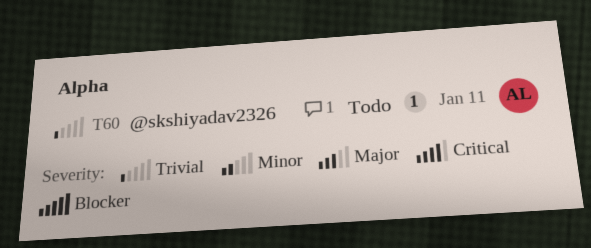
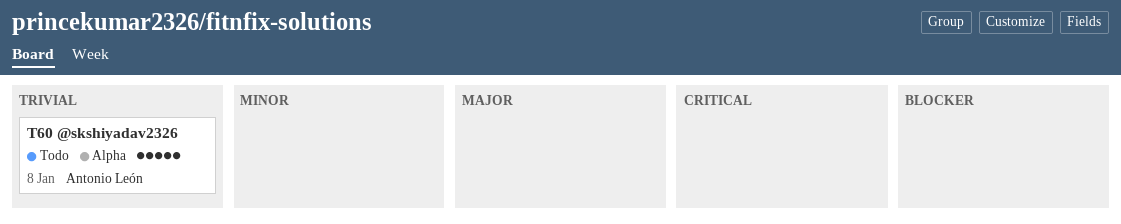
T60, estimate: 1 -> 5
T60, due: Jan 11 -> Jan 8

